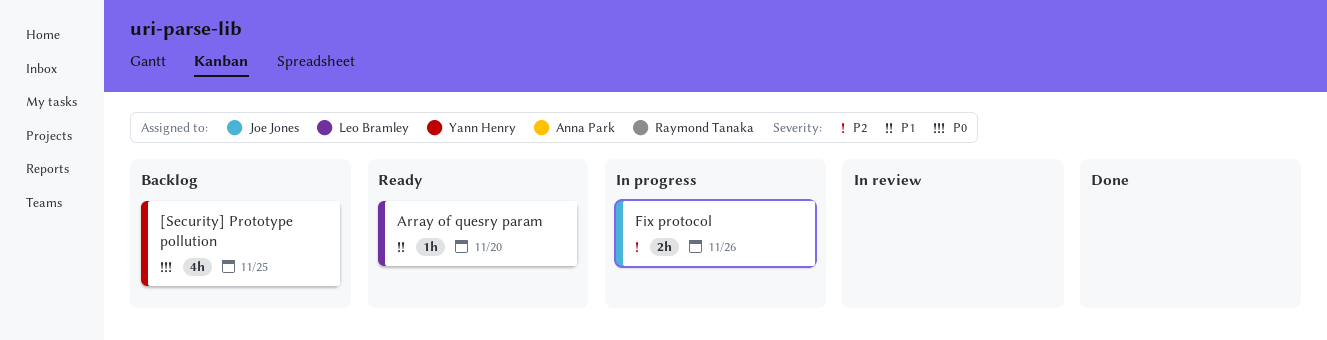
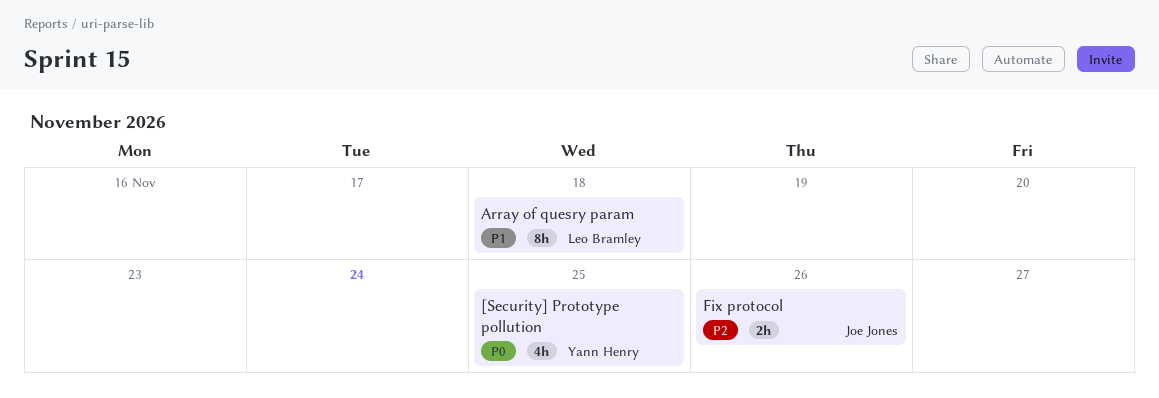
Array of quesry param, estimate: 1h -> 8h
Array of quesry param, due: Nov 20 -> Nov 18

